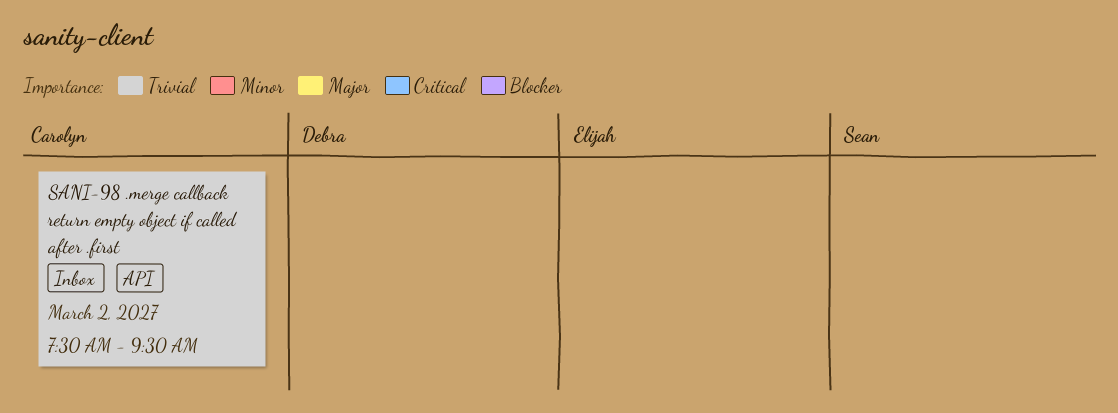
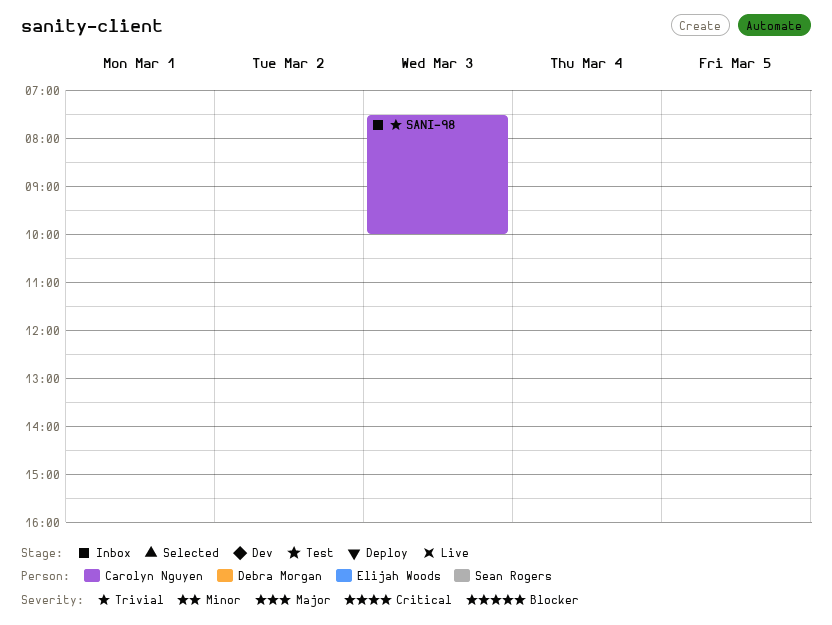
SANI-98, day: Mar 2 -> Mar 3
SANI-98, ends: 09:30 -> 10:00

